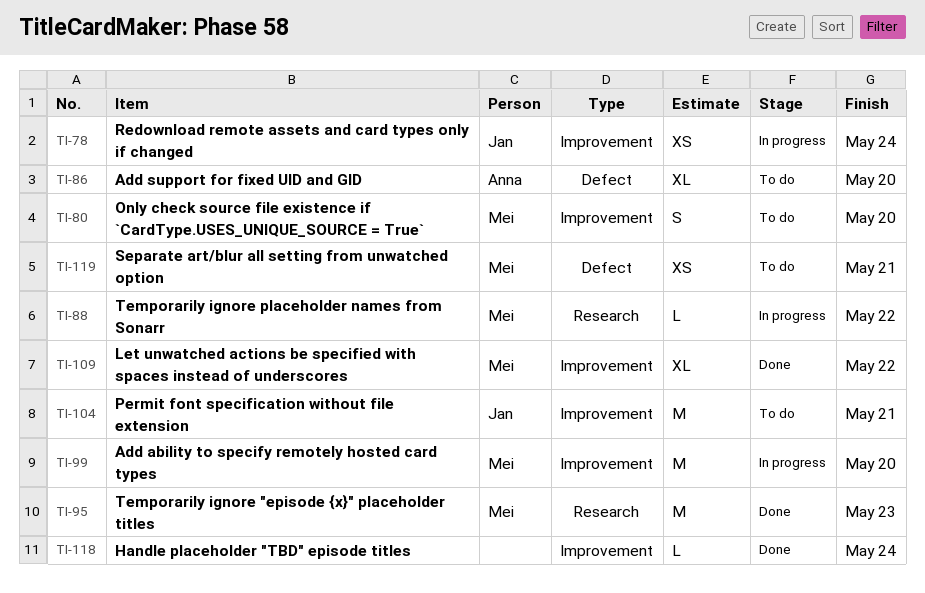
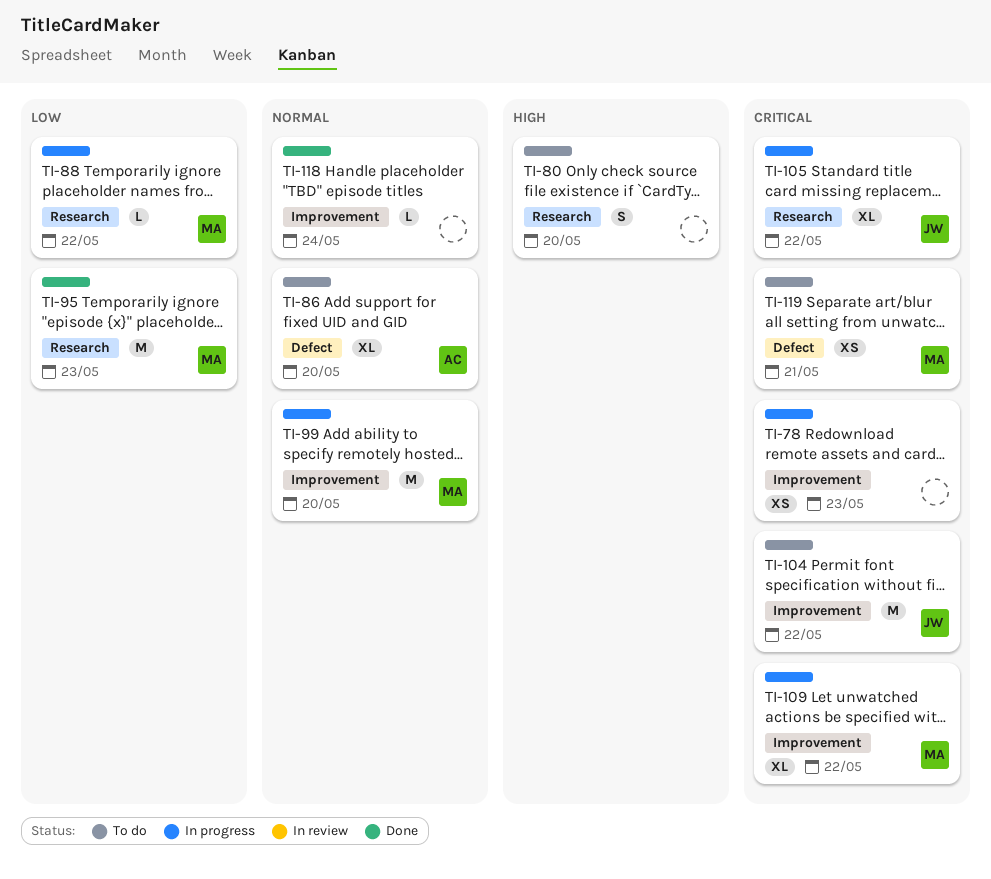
TI-78, owner: Jan -> none
TI-78, due: May 24 -> May 23
TI-80, owner: Mei -> none
TI-80, label: Improvement -> Research
TI-104, due: May 21 -> May 22
TI-105: none -> present
TI-109, status: Done -> In progress

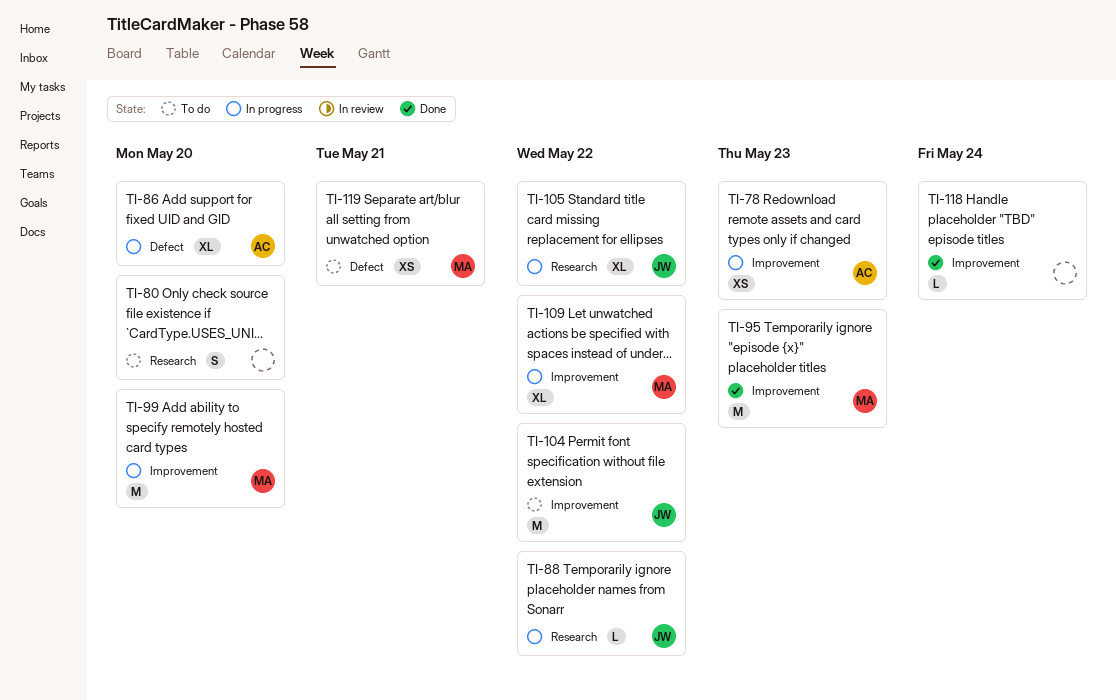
TI-78, owner: none -> AC
TI-86, status: To do -> In progress
TI-88, owner: MA -> JW
TI-95, label: Research -> Improvement

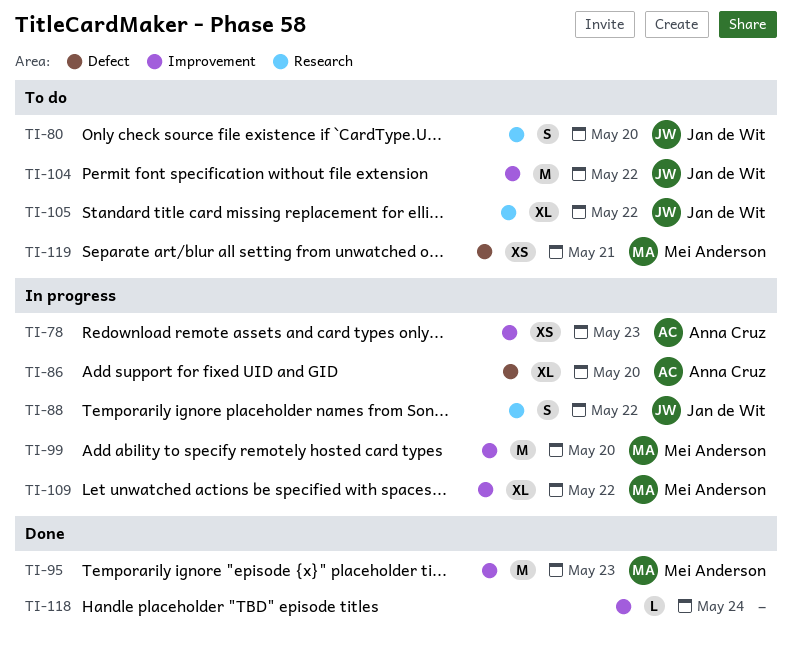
TI-80, owner: none -> Jan de Wit
TI-88, estimate: L -> S
TI-105, status: In progress -> To do

